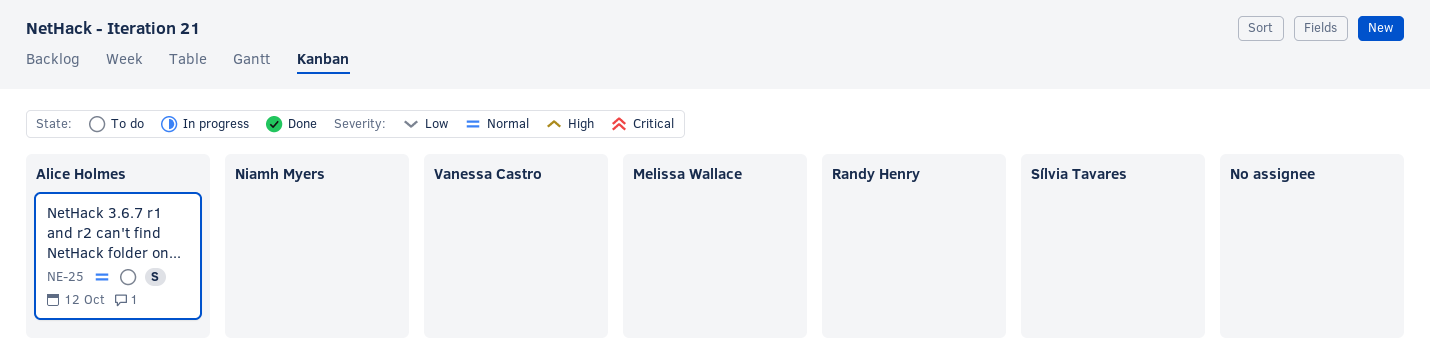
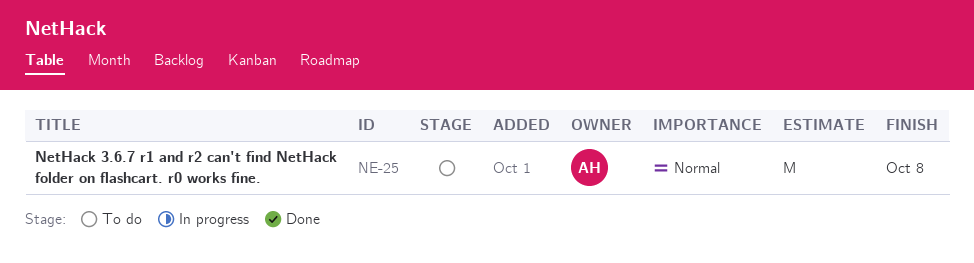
NE-25, estimate: S -> M
NE-25, due: Oct 12 -> Oct 8

